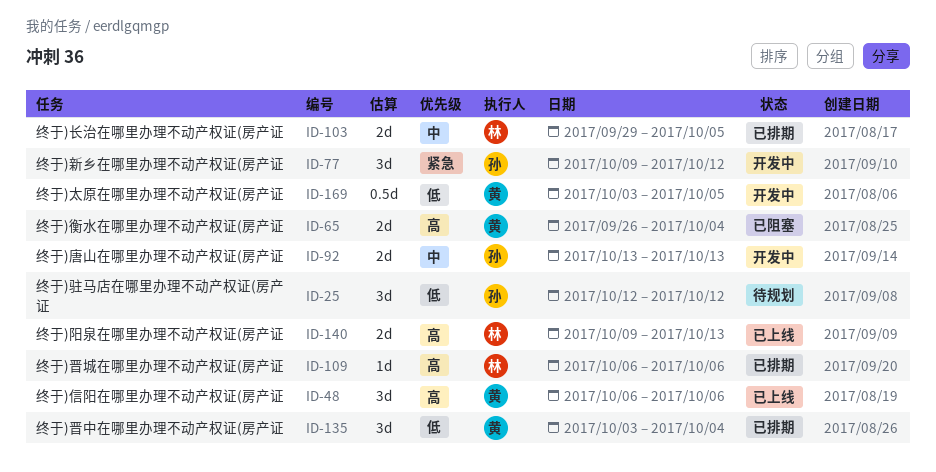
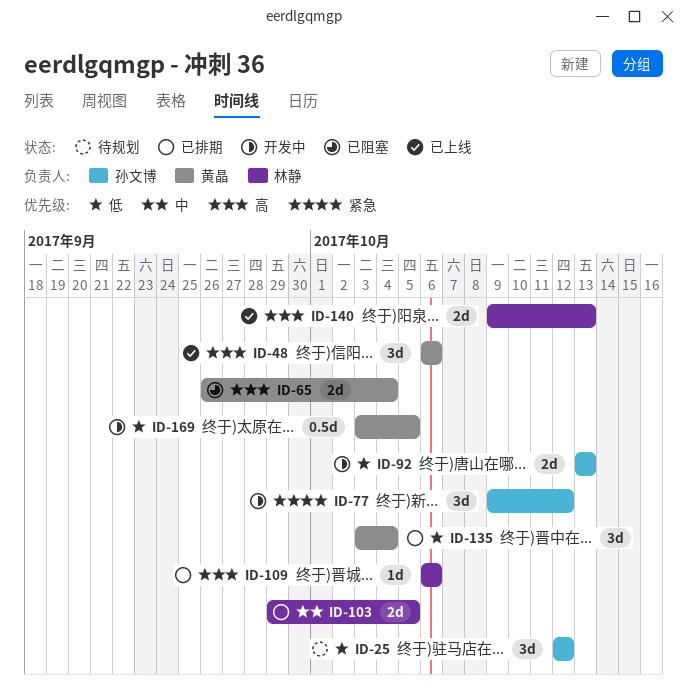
ID-92, priority: 中 -> 低

